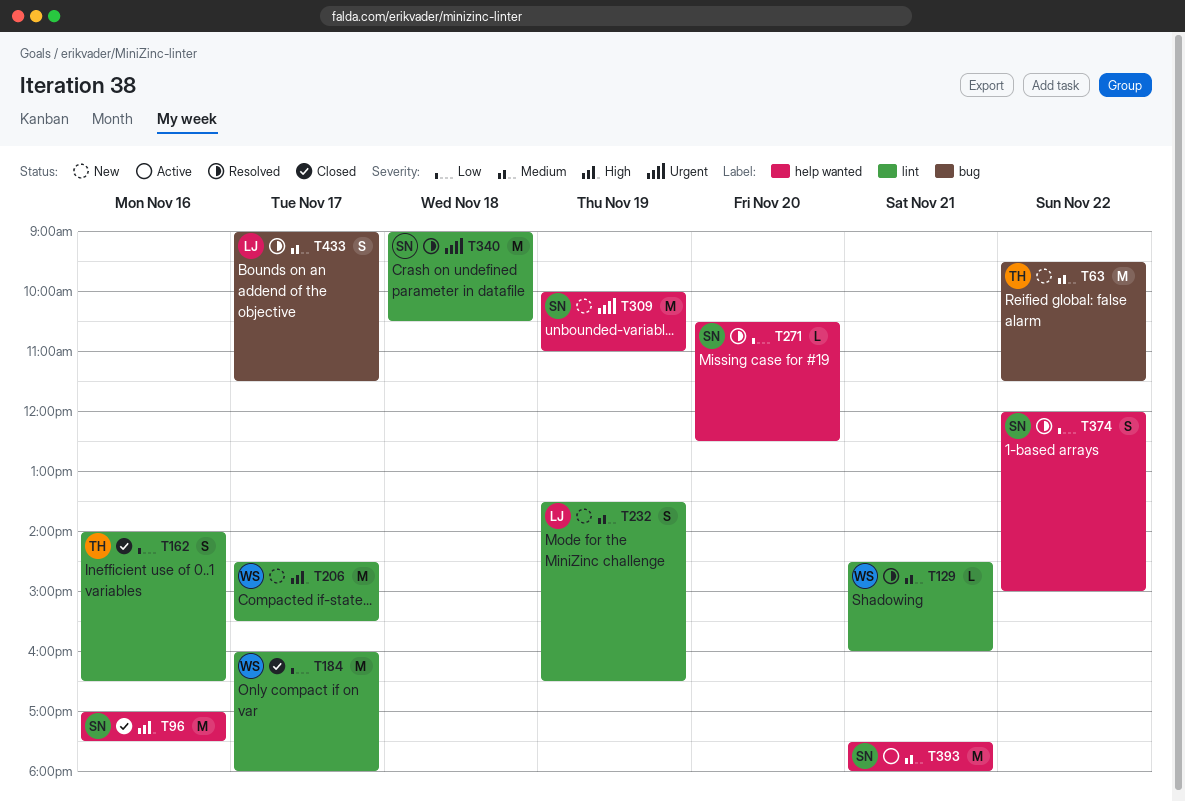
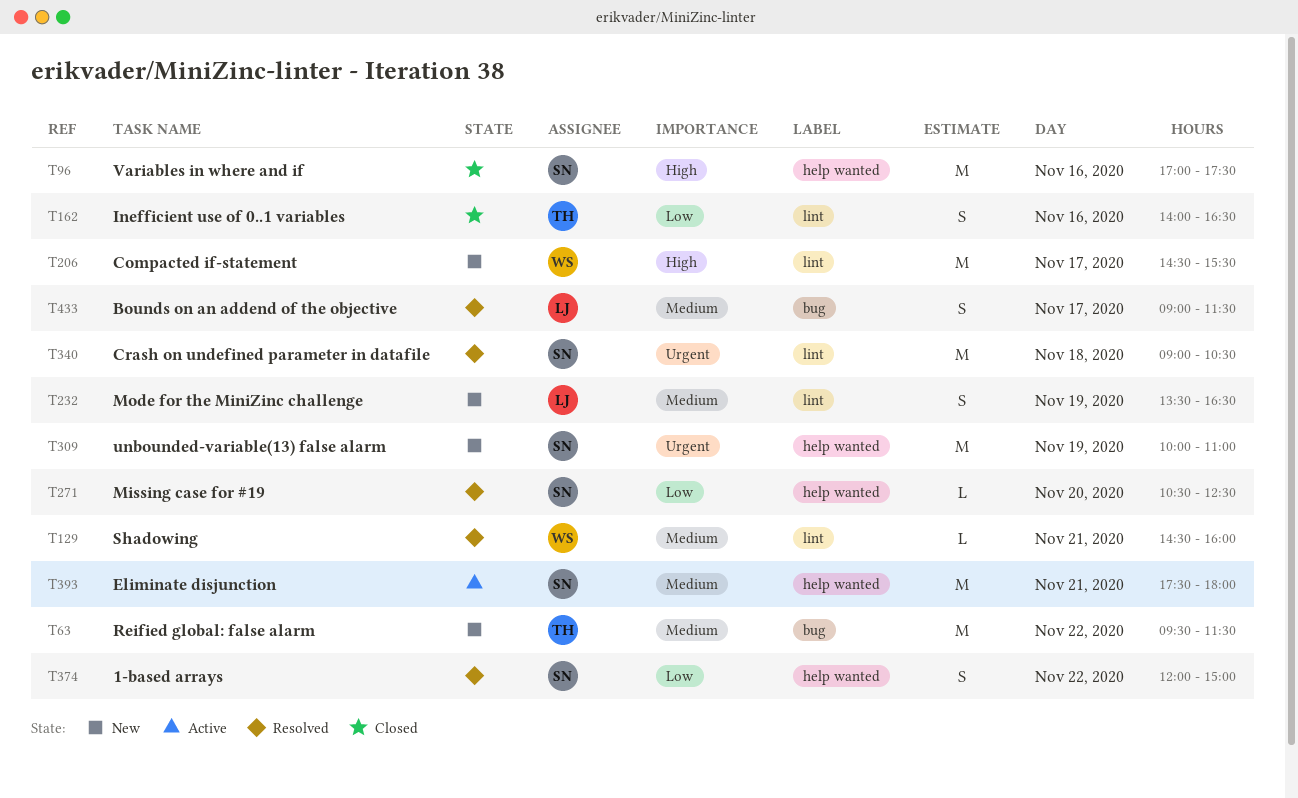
T184: present -> none

